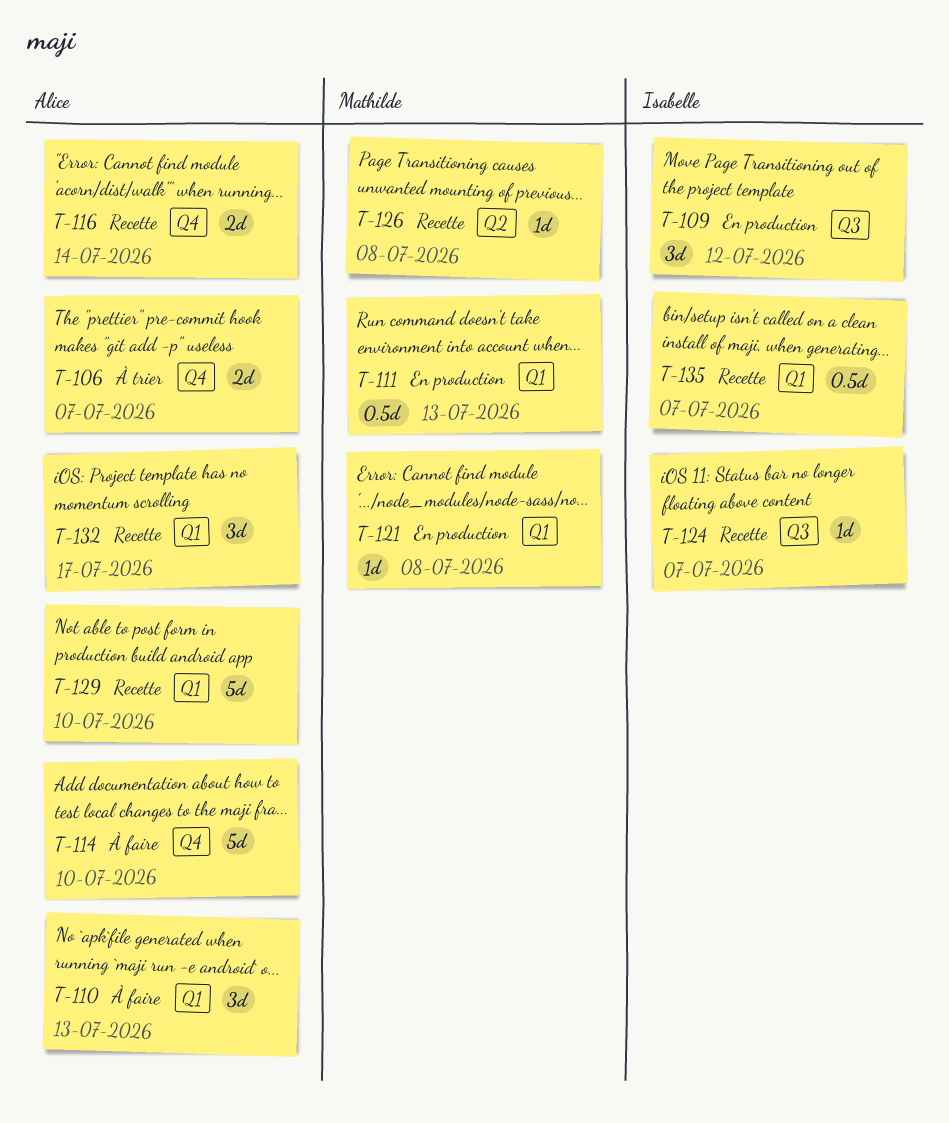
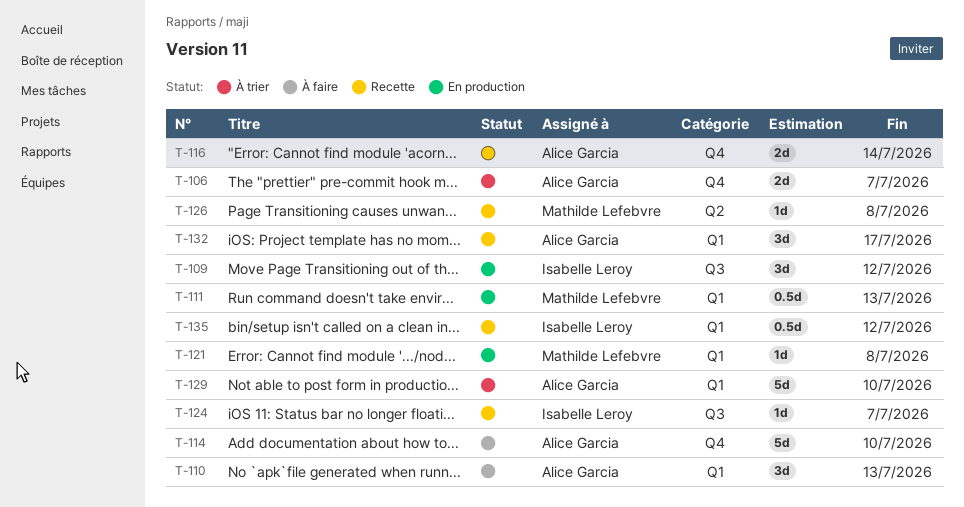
T-129, status: Recette -> À trier
T-135, due: Jul 7 -> Jul 12

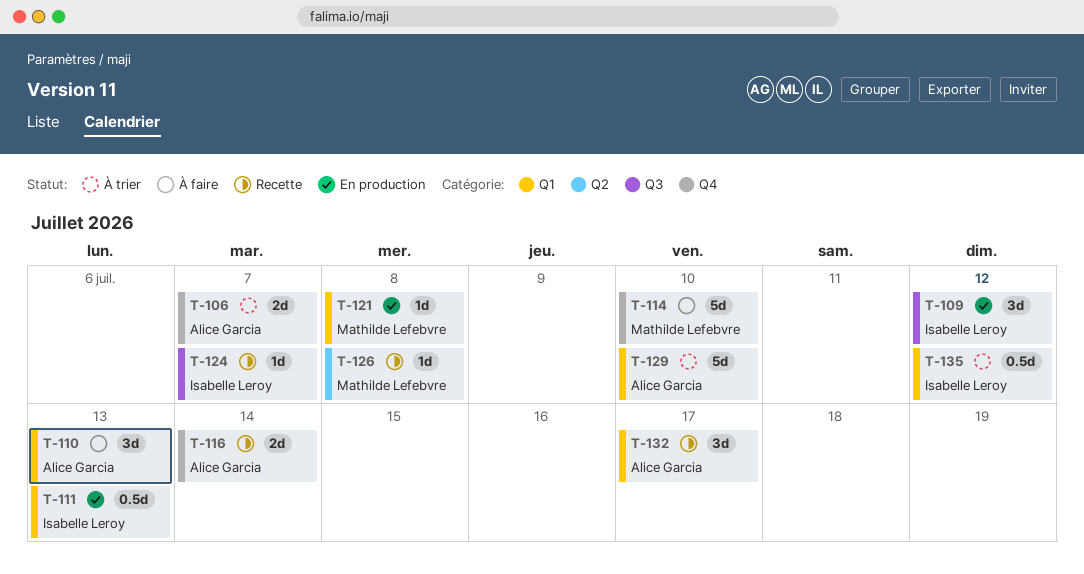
T-111, owner: Mathilde Lefebvre -> Isabelle Leroy
T-114, owner: Alice Garcia -> Mathilde Lefebvre
T-135, status: Recette -> À trier

